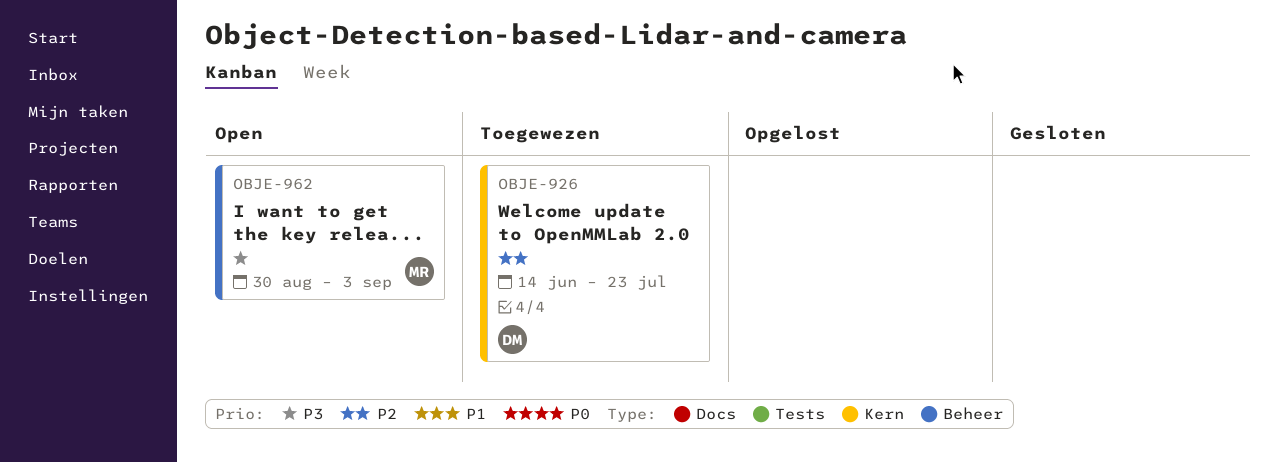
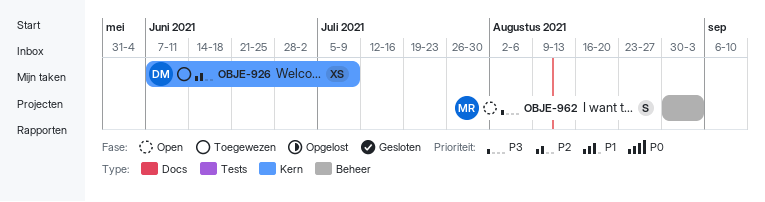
OBJE-926, start: Jun 14 -> Jun 7
OBJE-926, due: Jul 23 -> Jul 9

